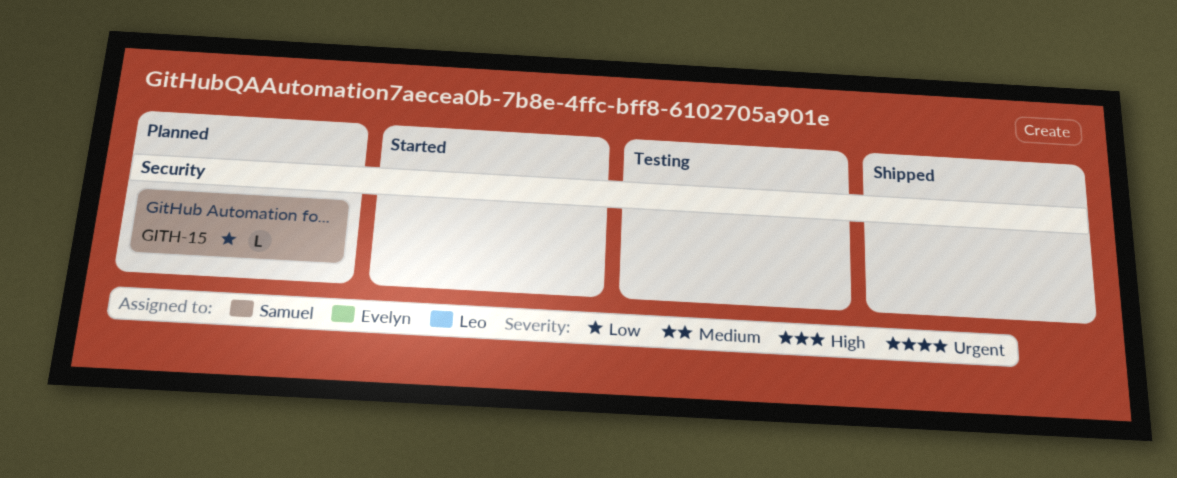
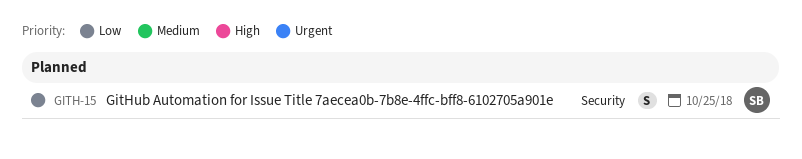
GITH-15, estimate: L -> S

